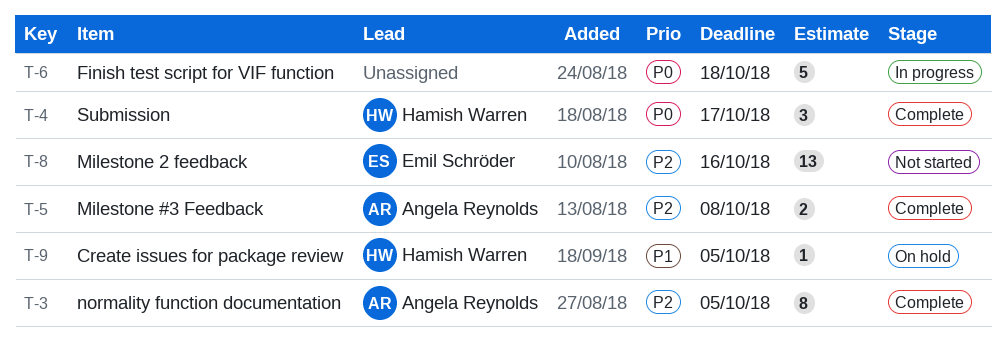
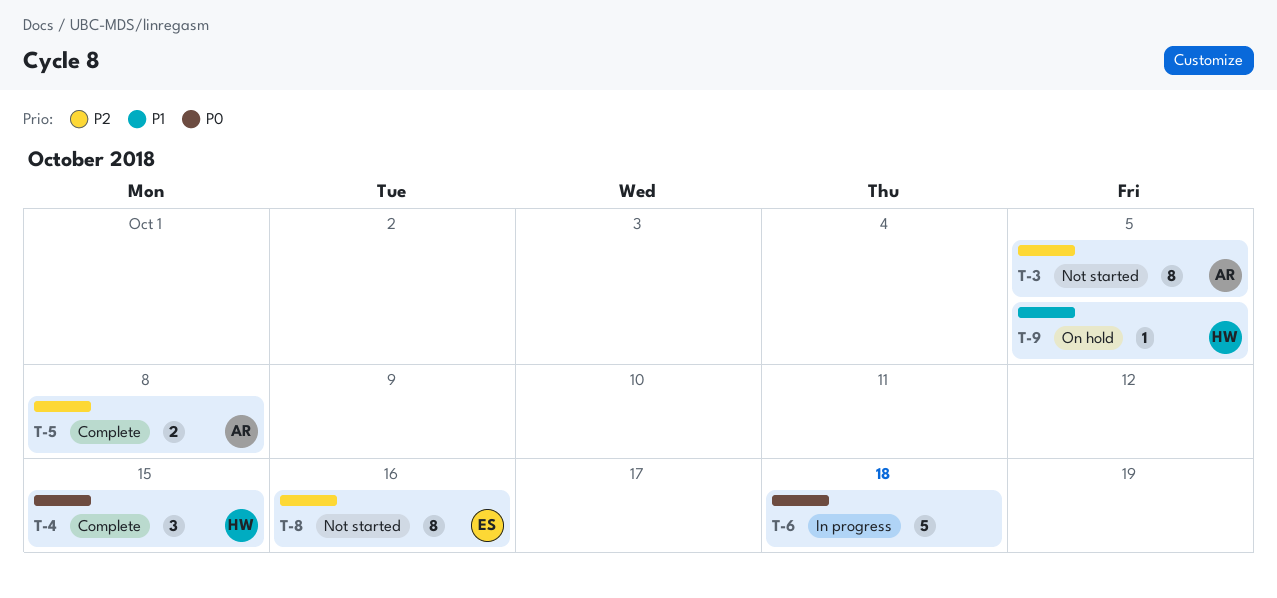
T-3, status: Complete -> Not started
T-4, due: Oct 17 -> Oct 15
T-8, estimate: 13 -> 8

